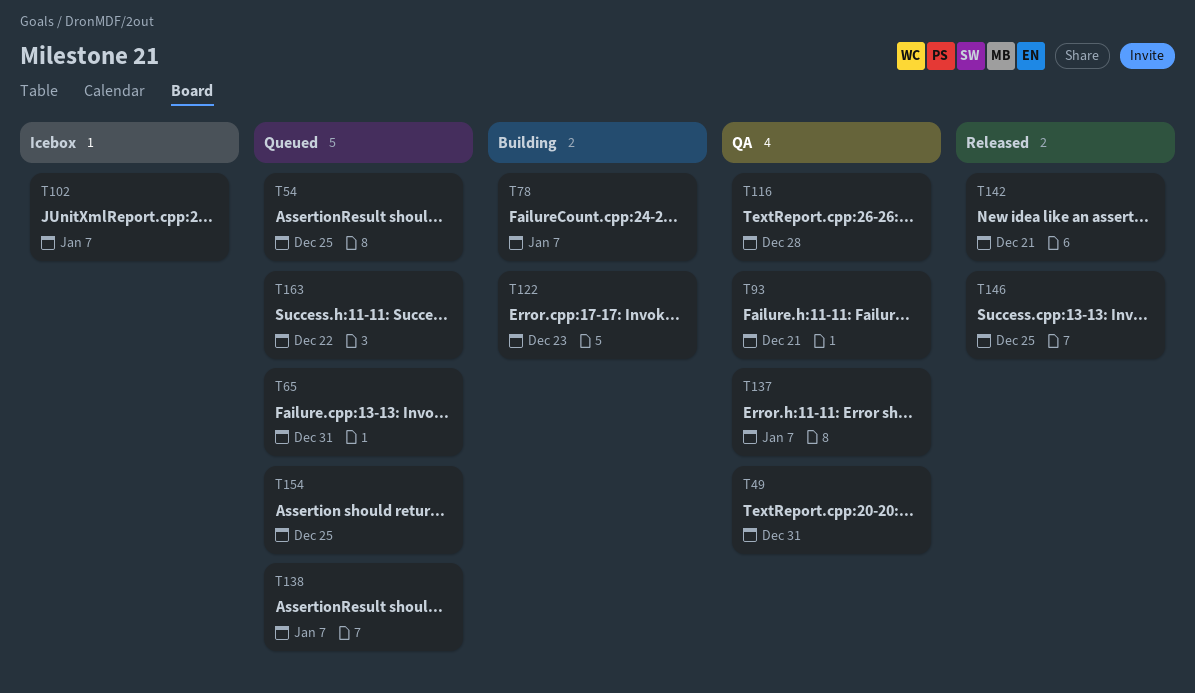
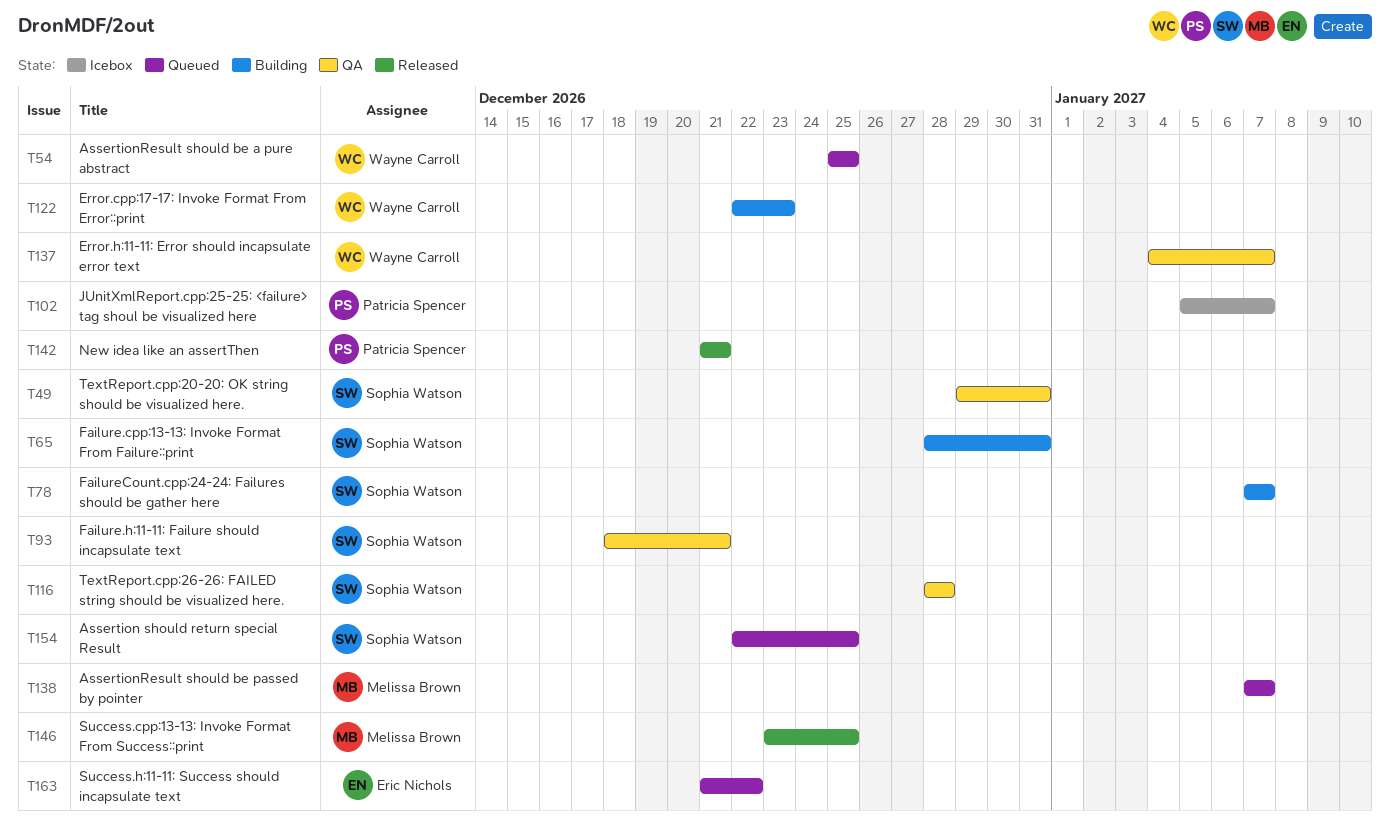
T65, status: Queued -> Building

